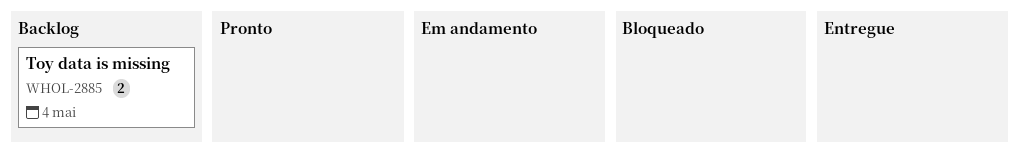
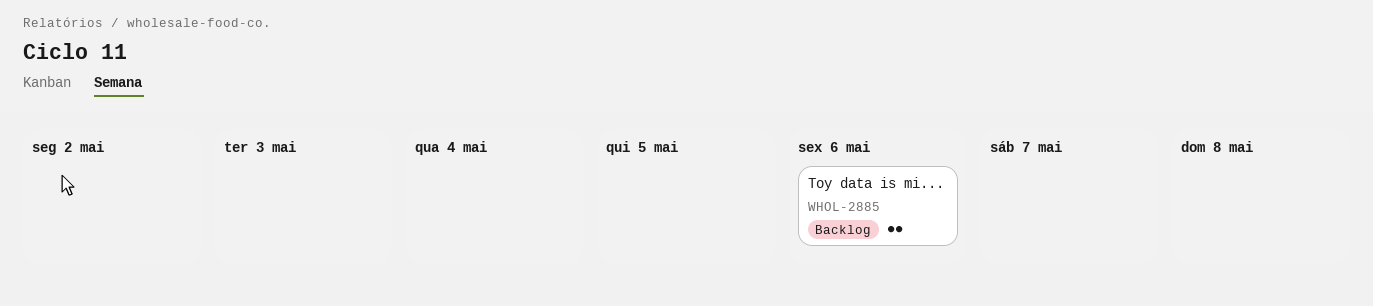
WHOL-2885, due: May 4 -> May 6

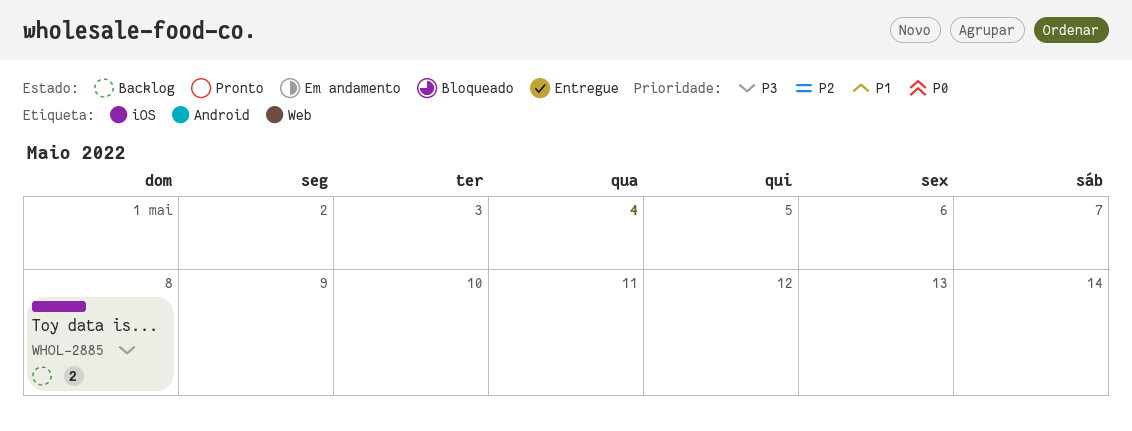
WHOL-2885, due: May 6 -> May 8

